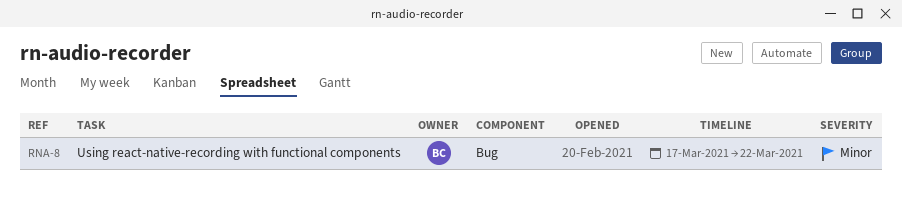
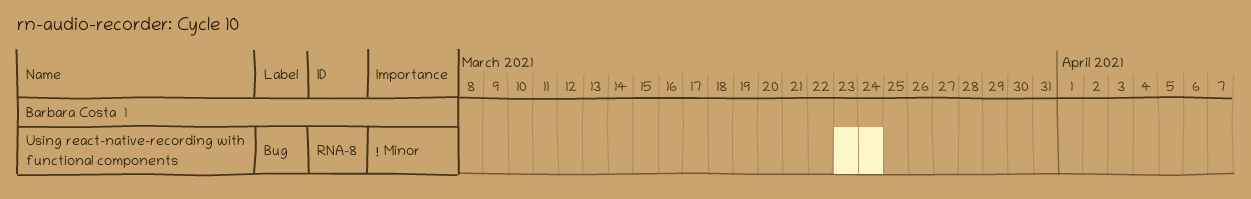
RNA-8, start: Mar 17 -> Mar 23
RNA-8, due: Mar 22 -> Mar 24

